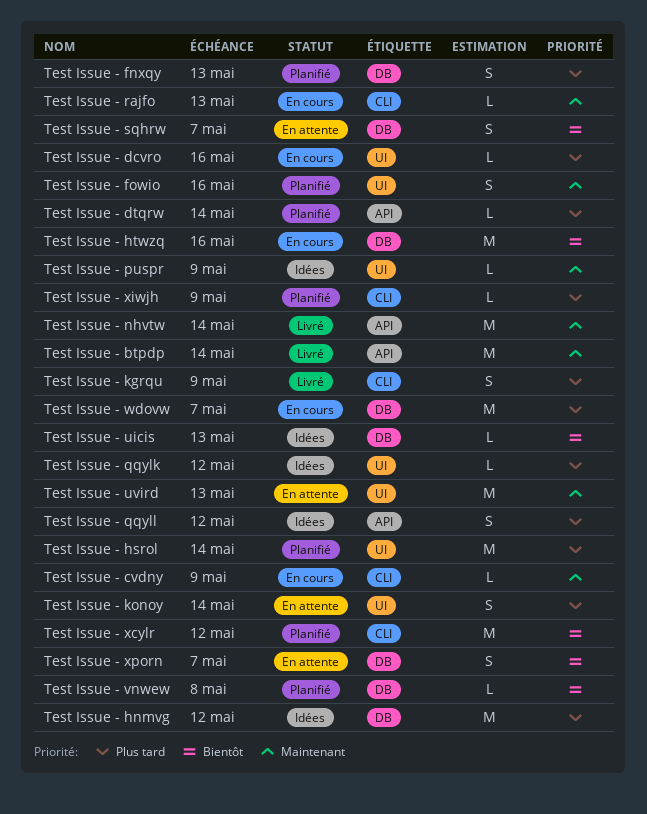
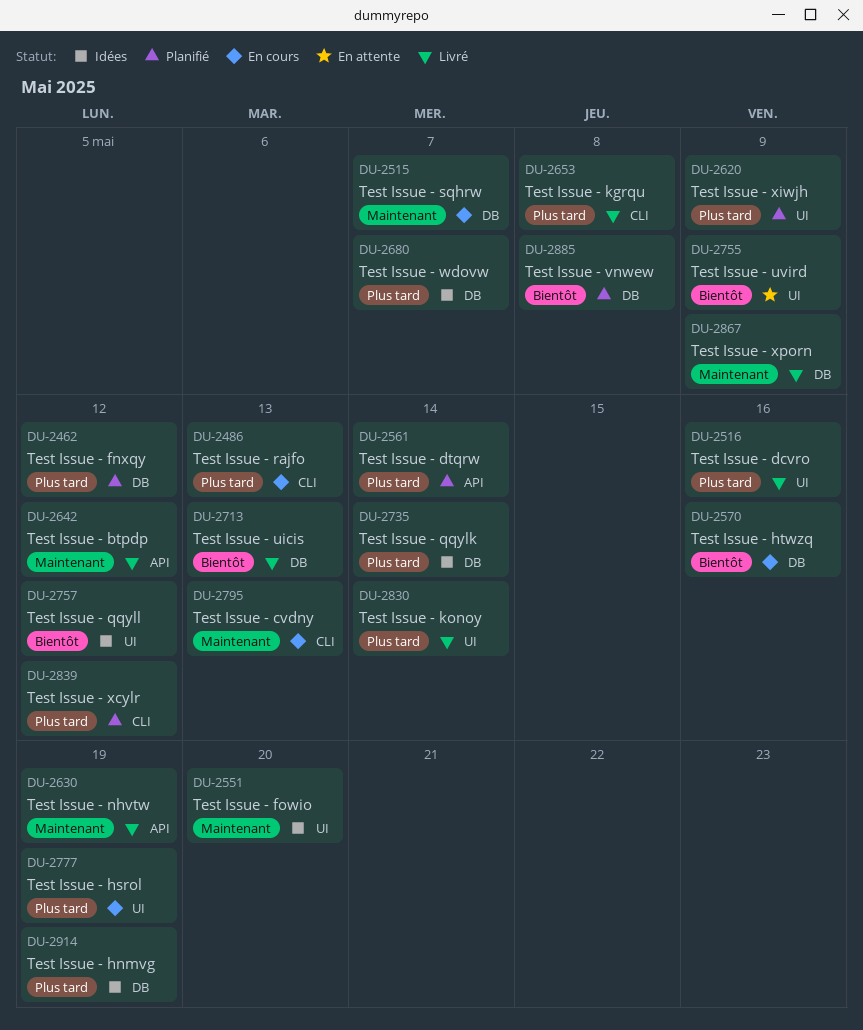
Test Issue - btpdp, due: May 14 -> May 12
Test Issue - cvdny, due: May 9 -> May 13
Test Issue - dcvro, status: En cours -> Livré
Test Issue - fnxqy, due: May 13 -> May 12
Test Issue - fowio, status: Planifié -> Idées
Test Issue - fowio, due: May 16 -> May 20
Test Issue - hnmvg, due: May 12 -> May 19
Test Issue - hsrol, status: Planifié -> En cours
Test Issue - hsrol, due: May 14 -> May 19
Test Issue - kgrqu, due: May 9 -> May 8
Test Issue - konoy, status: En attente -> Livré
Test Issue - nhvtw, due: May 14 -> May 19
Test Issue - puspr: present -> none
Test Issue - qqylk, label: UI -> DB
Test Issue - qqylk, due: May 12 -> May 14
Test Issue - qqyll, priority: Plus tard -> Bientôt
Test Issue - qqyll, label: API -> UI
Test Issue - rajfo, priority: Maintenant -> Plus tard
Test Issue - sqhrw, status: En attente -> En cours
Test Issue - sqhrw, priority: Bientôt -> Maintenant
Test Issue - uicis, status: Idées -> Livré
Test Issue - uvird, priority: Maintenant -> Bientôt
Test Issue - uvird, due: May 13 -> May 9
Test Issue - wdovw, status: En cours -> Idées
Test Issue - xcylr, priority: Bientôt -> Plus tard
Test Issue - xiwjh, label: CLI -> UI
Test Issue - xporn, status: En attente -> Livré
Test Issue - xporn, priority: Bientôt -> Maintenant
Test Issue - xporn, due: May 7 -> May 9

